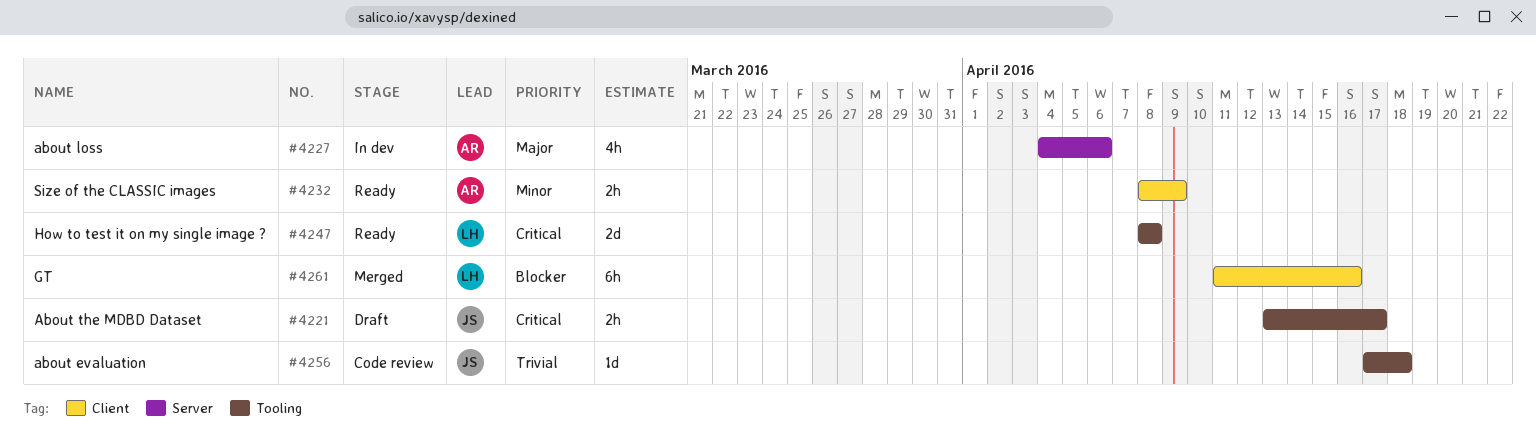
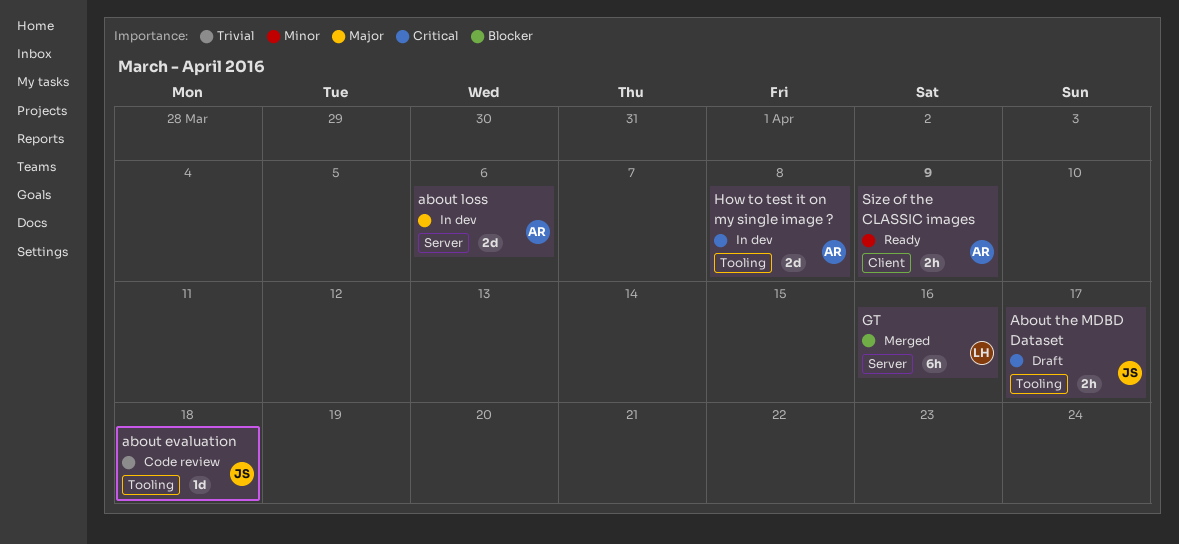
about loss, estimate: 4h -> 2d
GT, label: Client -> Server
How to test it on my single image ?, status: Ready -> In dev
How to test it on my single image ?, owner: LH -> AR

